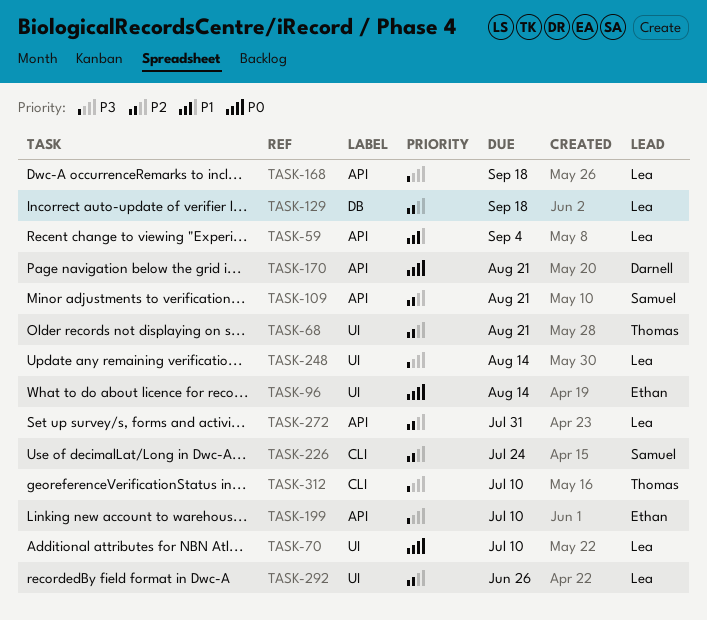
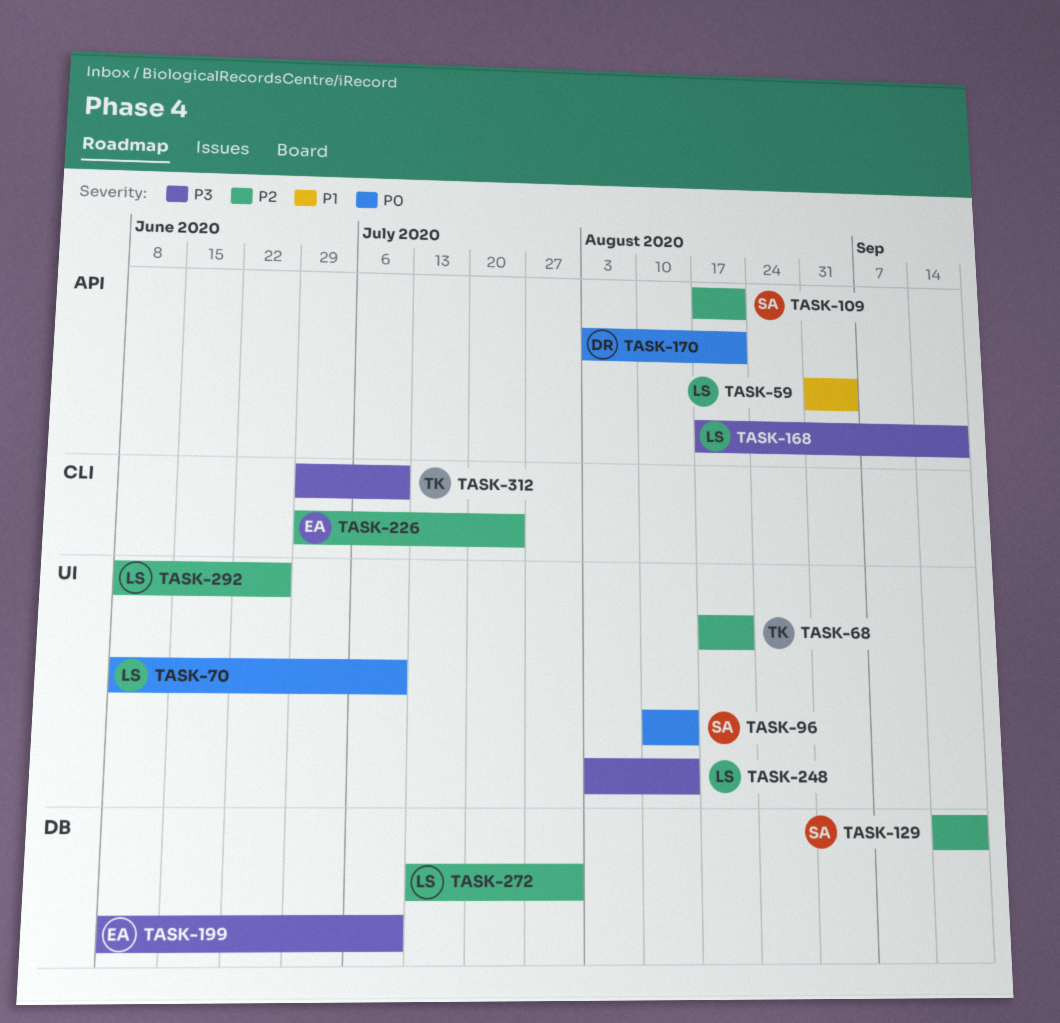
TASK-96, owner: Ethan -> Samuel
TASK-129, owner: Lea -> Samuel
TASK-199, label: API -> DB
TASK-226, owner: Samuel -> Ethan
TASK-272, label: API -> DB

